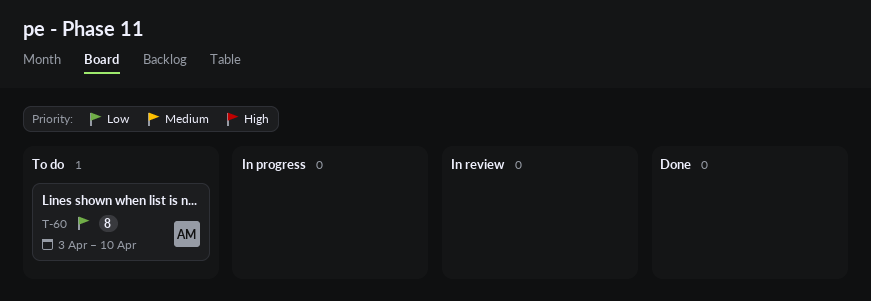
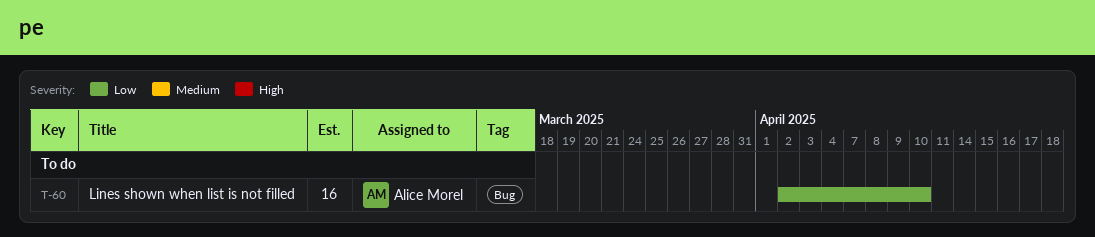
T-60, estimate: 8 -> 16
T-60, start: Apr 3 -> Apr 2

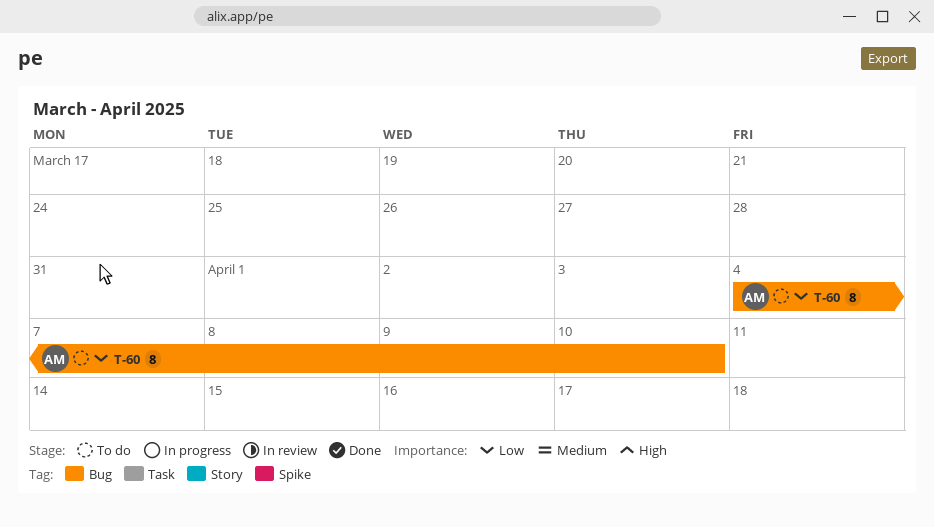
T-60, estimate: 16 -> 8
T-60, start: Apr 2 -> Apr 4

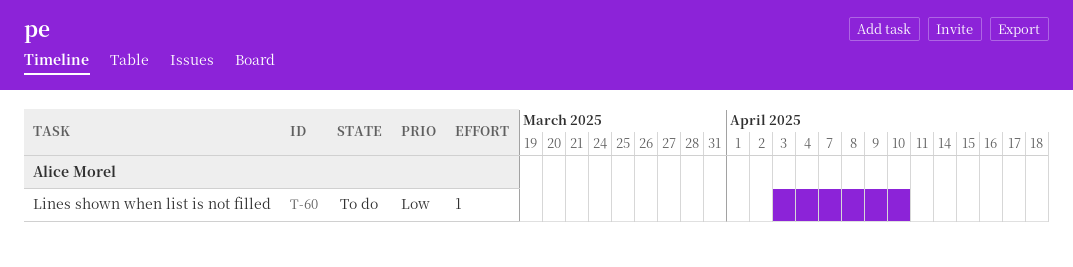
T-60, estimate: 8 -> 1
T-60, start: Apr 4 -> Apr 3

